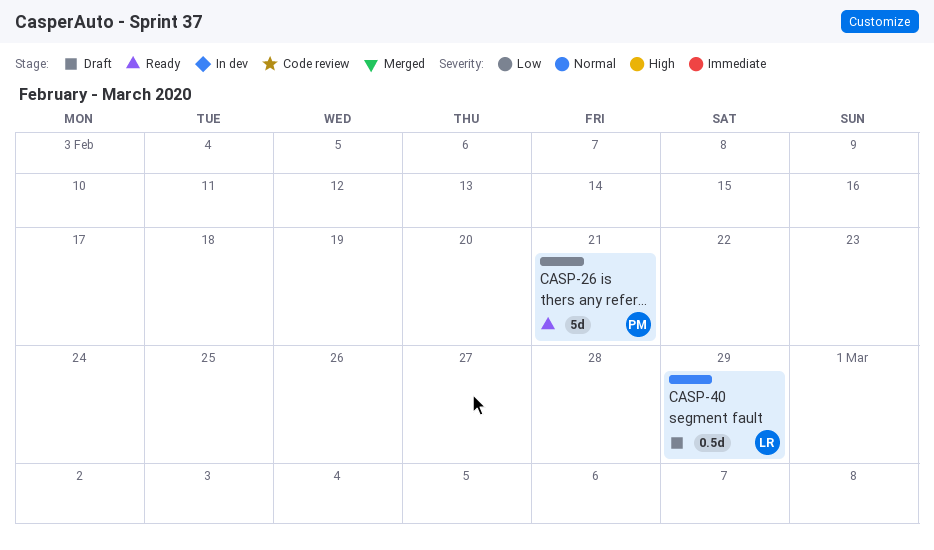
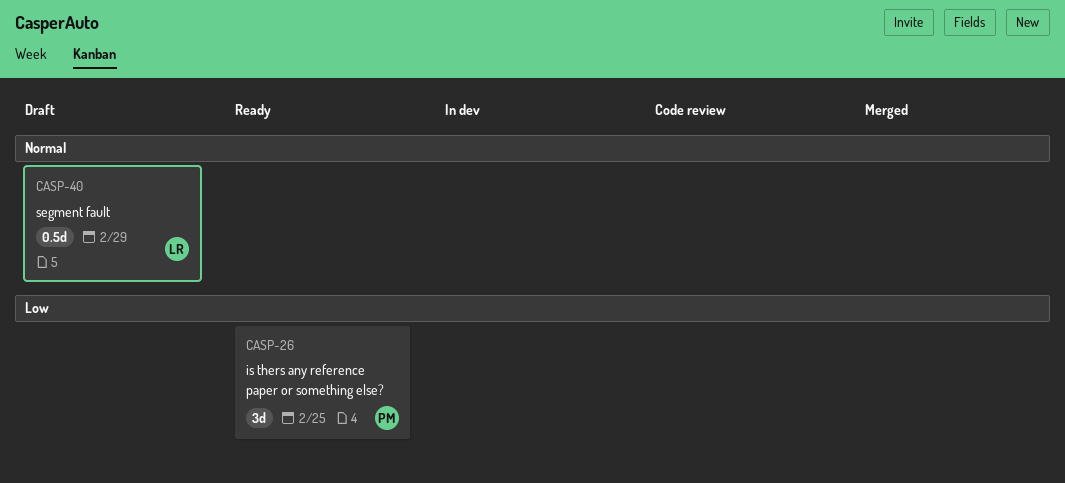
CASP-26, estimate: 5d -> 3d
CASP-26, due: Feb 21 -> Feb 25

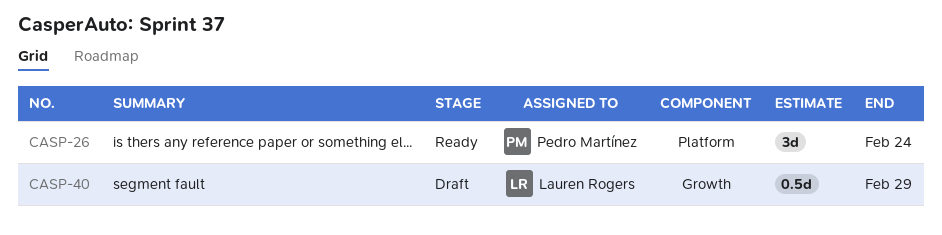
CASP-26, due: Feb 25 -> Feb 24

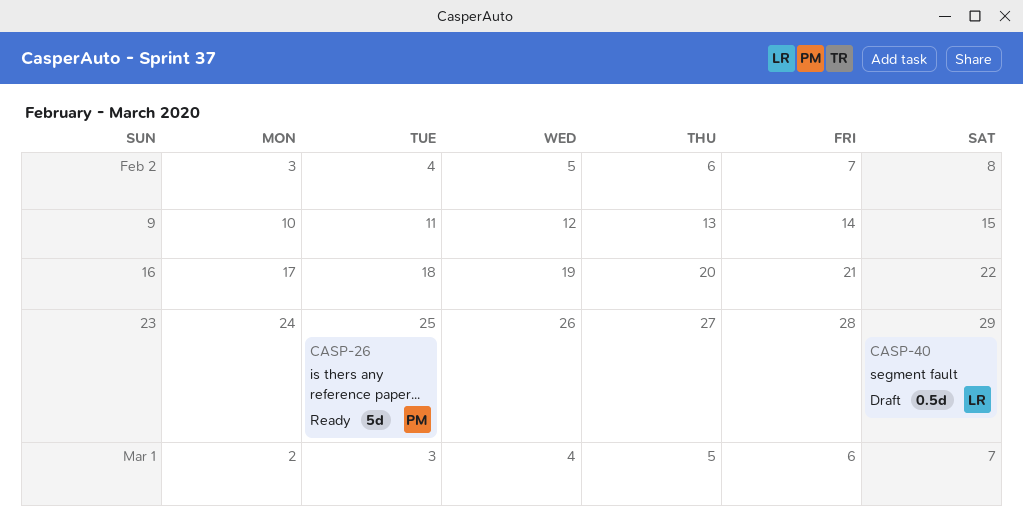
CASP-26, estimate: 3d -> 5d
CASP-26, due: Feb 24 -> Feb 25

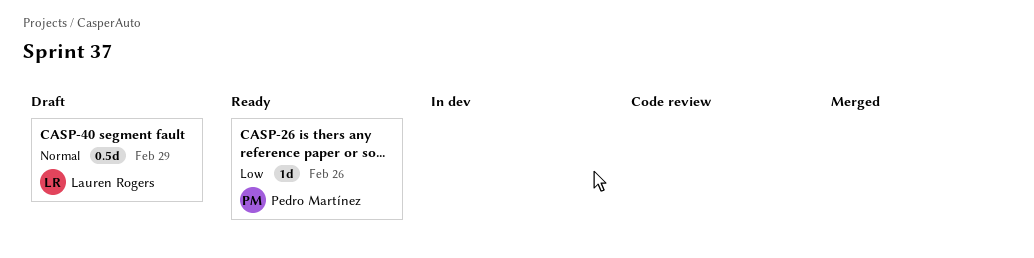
CASP-26, estimate: 5d -> 1d
CASP-26, due: Feb 25 -> Feb 26

